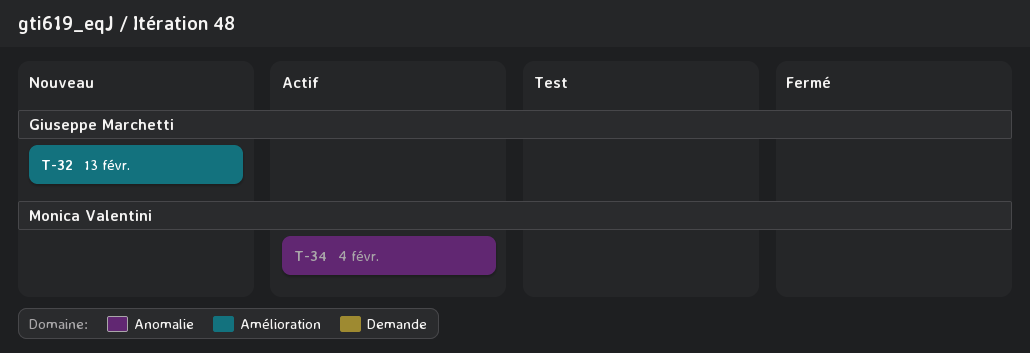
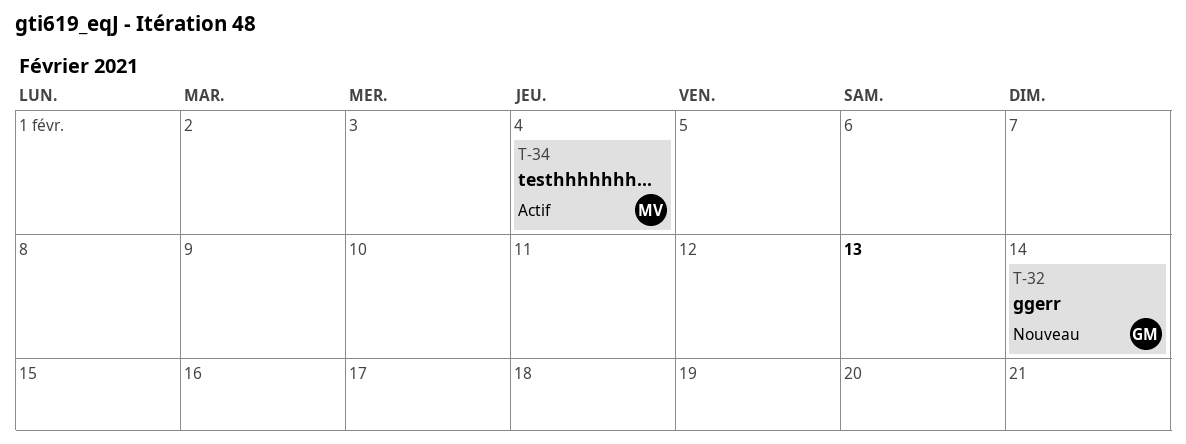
T-32, due: Feb 13 -> Feb 14

